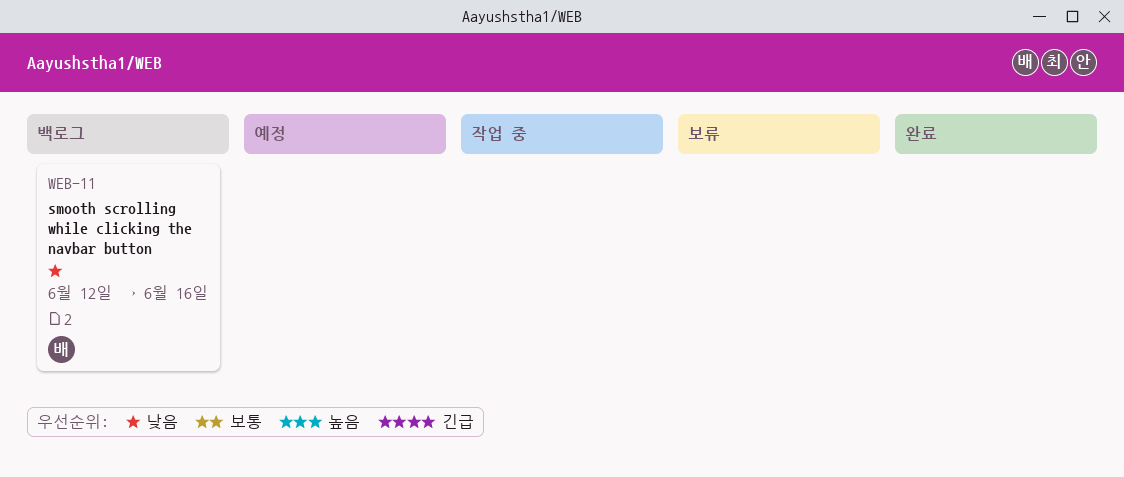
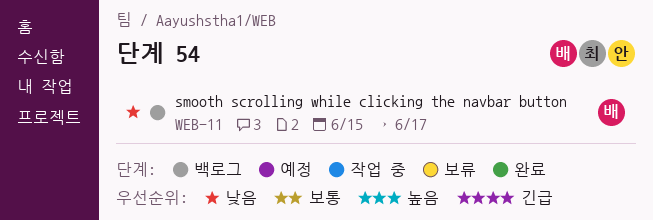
WEB-11, start: Jun 12 -> Jun 15
WEB-11, due: Jun 16 -> Jun 17

